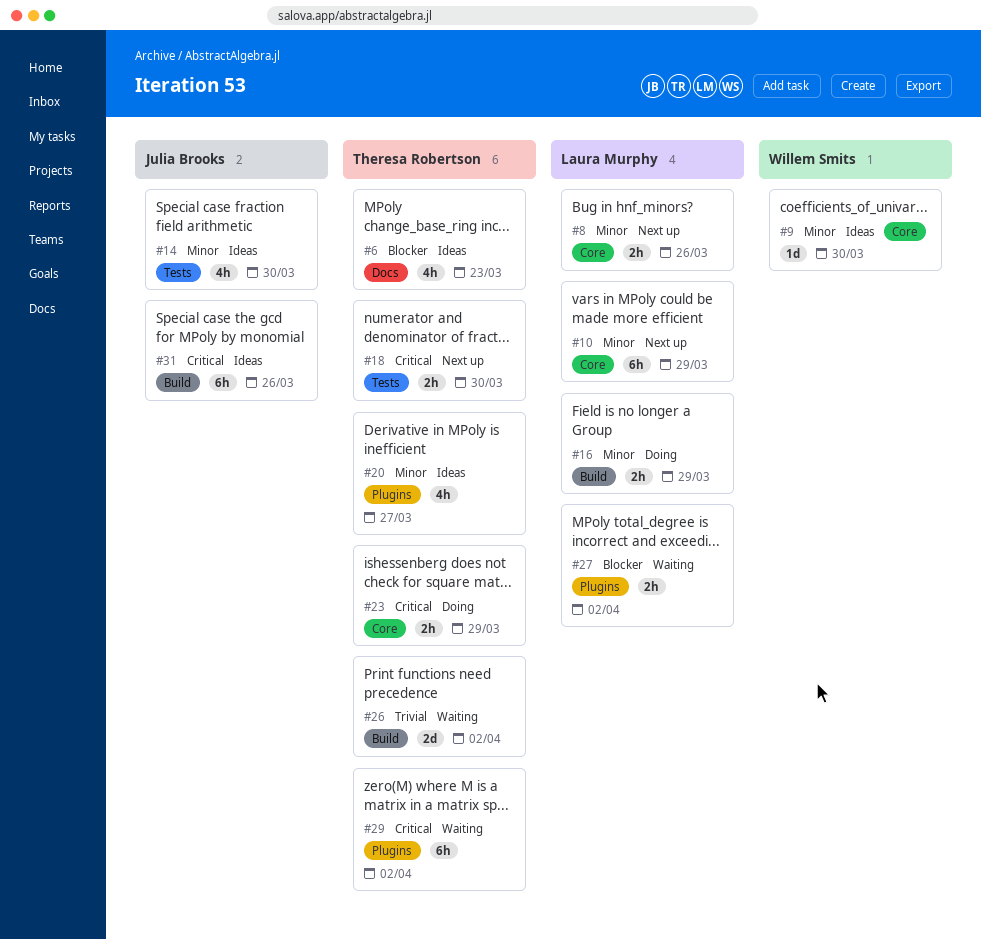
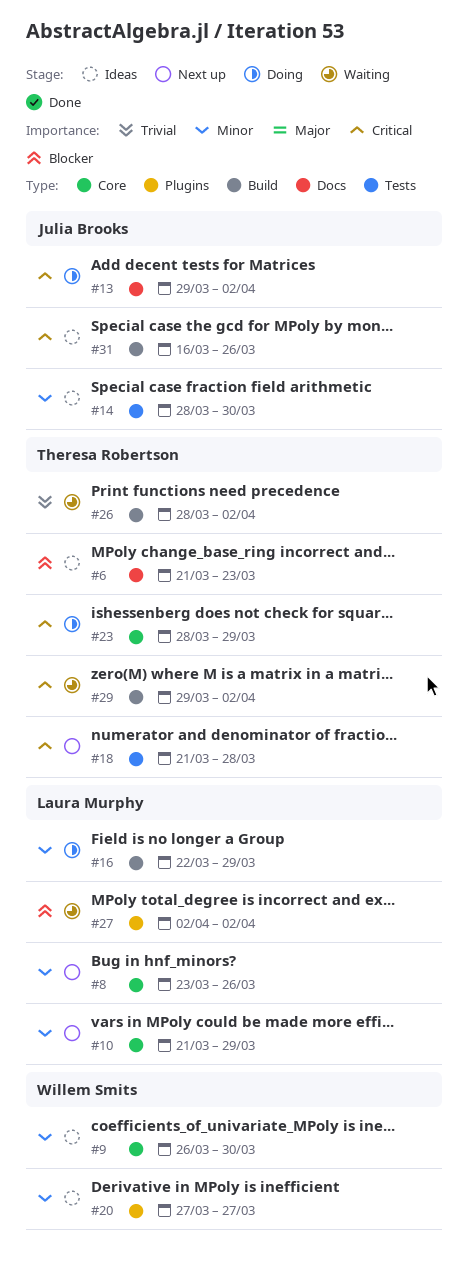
#13: none -> present
#18, due: Mar 30 -> Mar 28
#20, owner: Theresa Robertson -> Willem Smits
#29, label: Plugins -> Build

